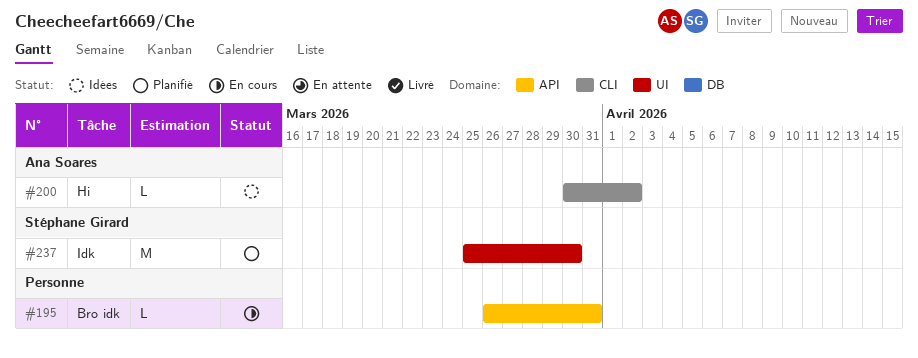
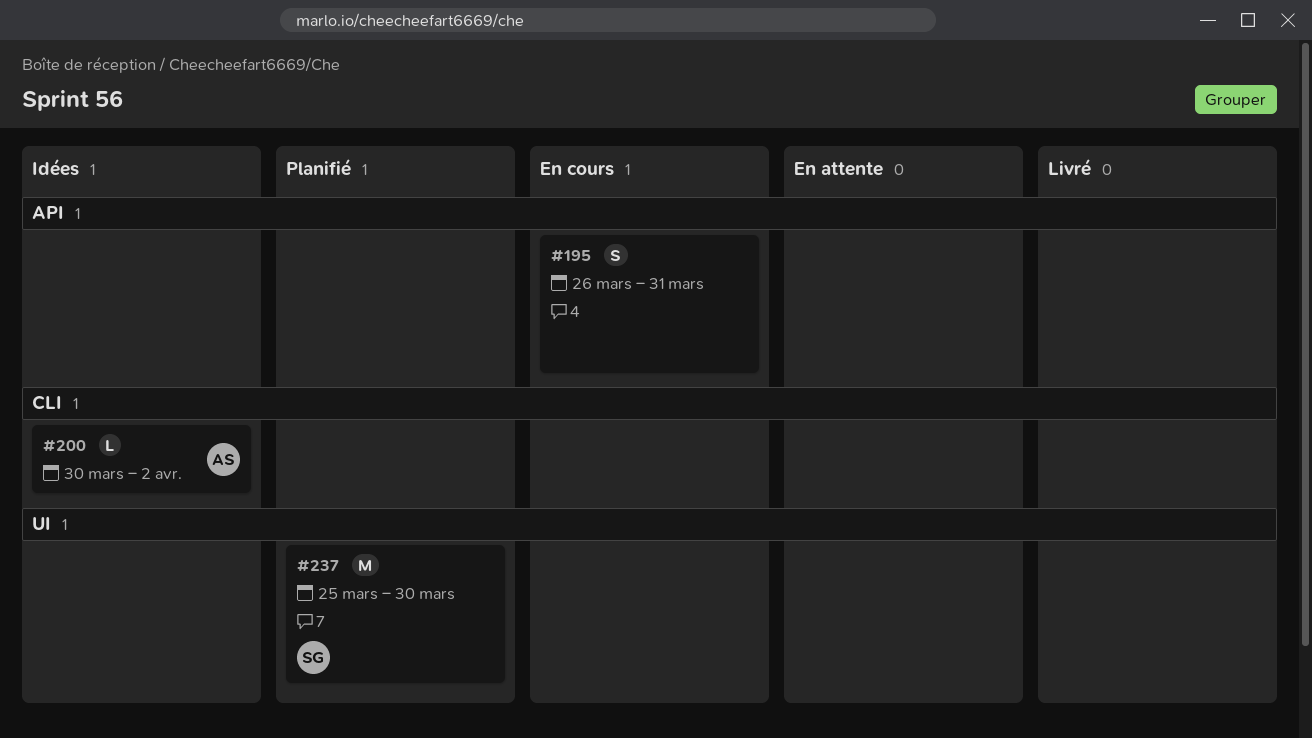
#195, estimate: L -> S

